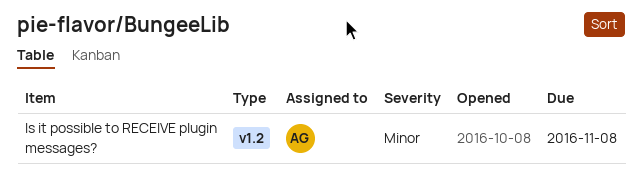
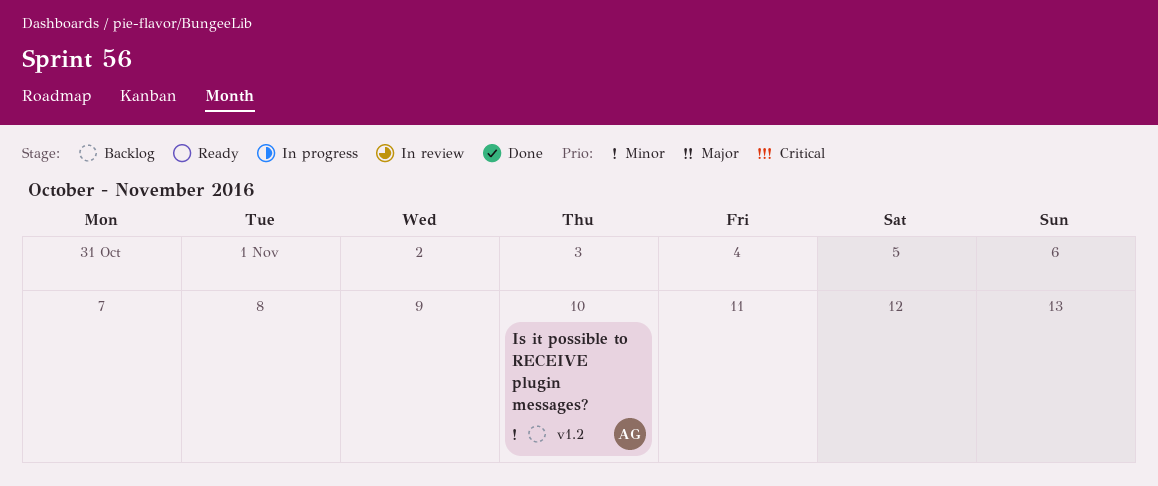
Is it possible to RECEIVE plugin messages?, due: Nov 8 -> Nov 10

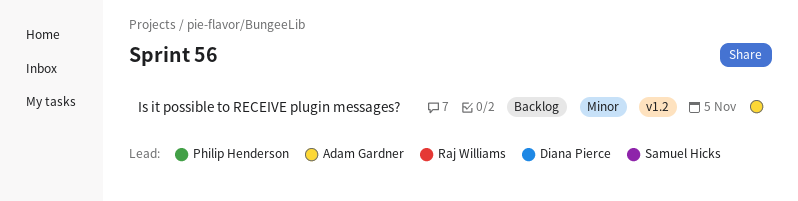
Is it possible to RECEIVE plugin messages?, due: Nov 10 -> Nov 5

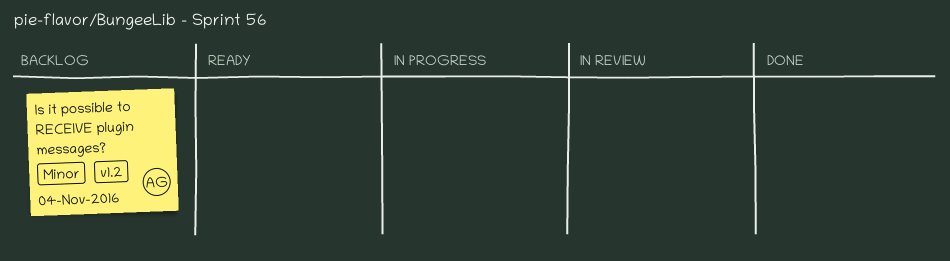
Is it possible to RECEIVE plugin messages?, due: Nov 5 -> Nov 4

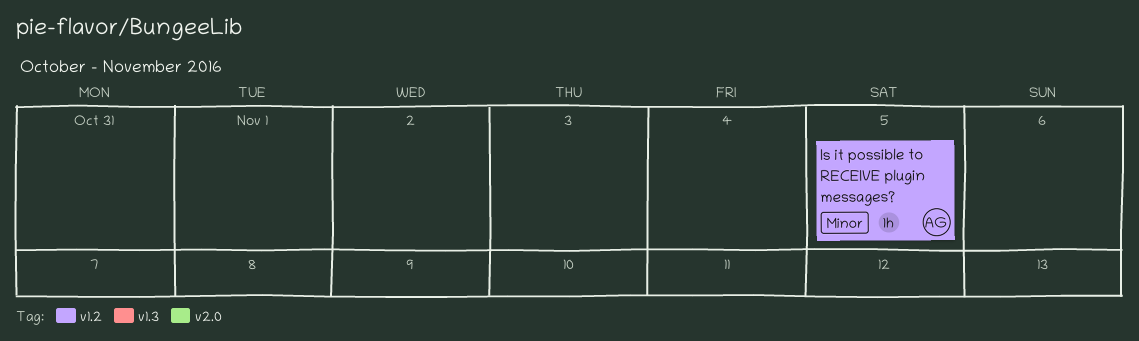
Is it possible to RECEIVE plugin messages?, due: Nov 4 -> Nov 5

